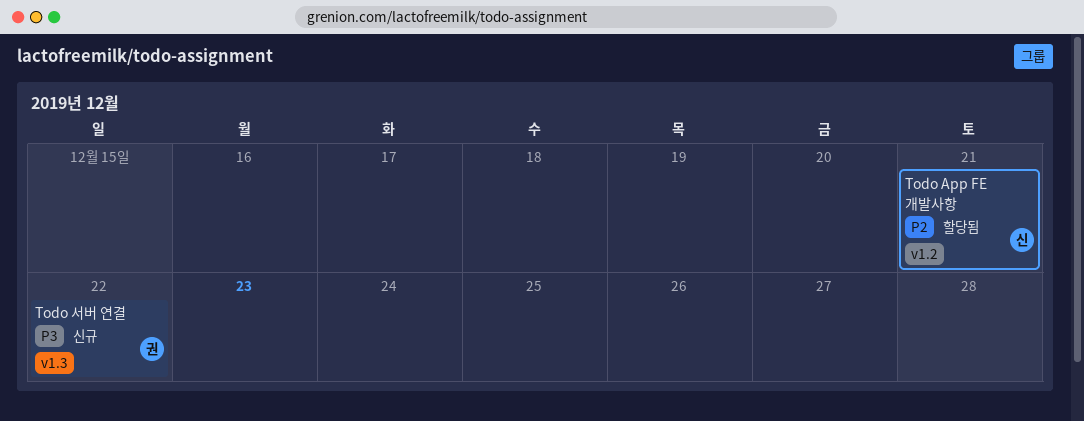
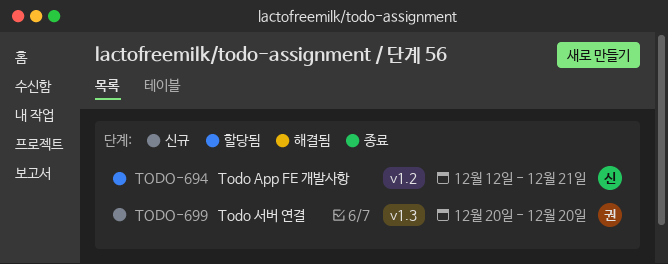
Todo 서버 연결, due: Dec 22 -> Dec 20

